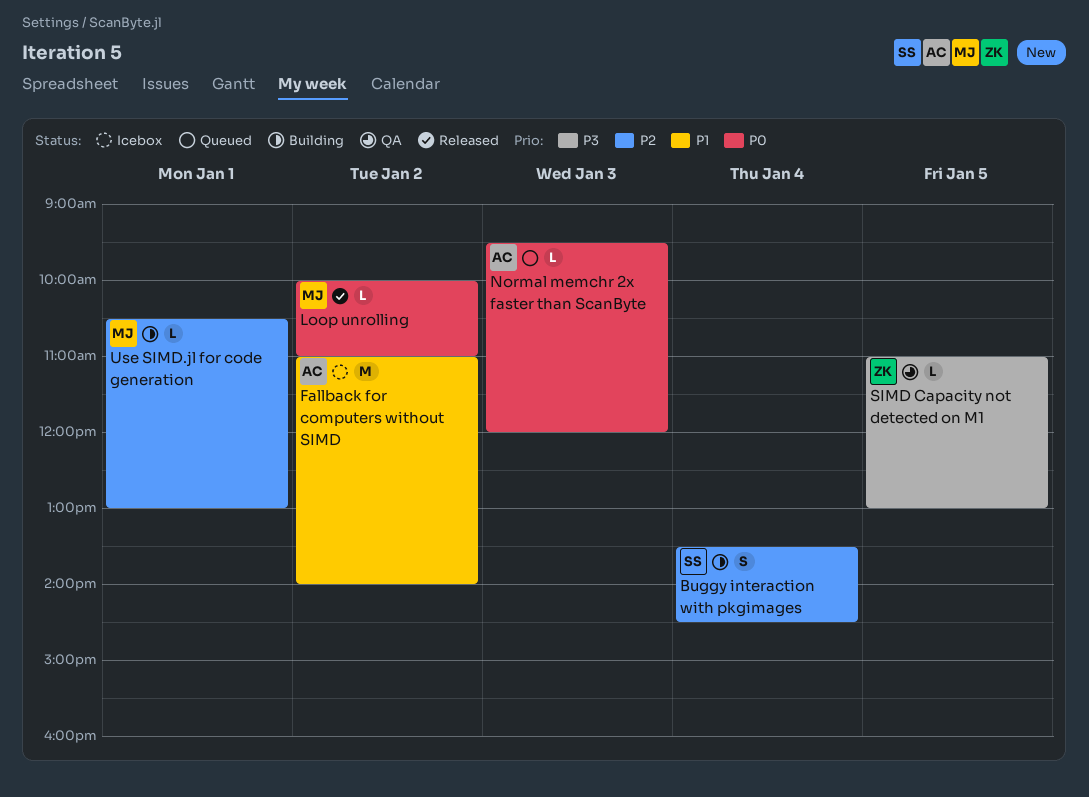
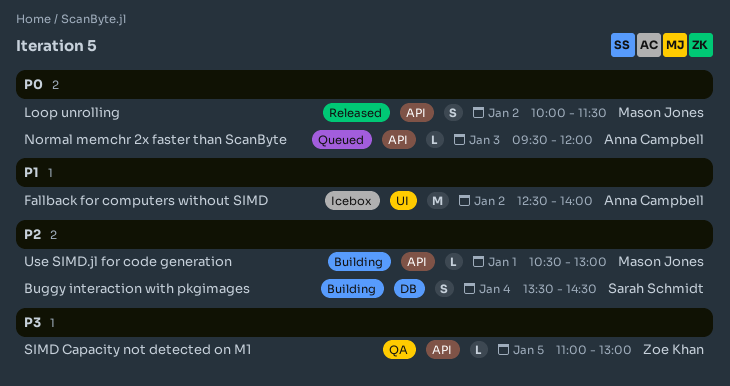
Fallback for computers without SIMD, begins: 11:00 -> 12:30
Loop unrolling, estimate: L -> S
Loop unrolling, ends: 11:00 -> 11:30

